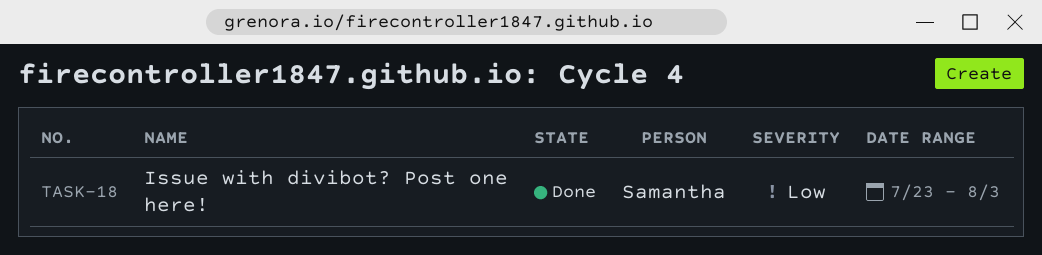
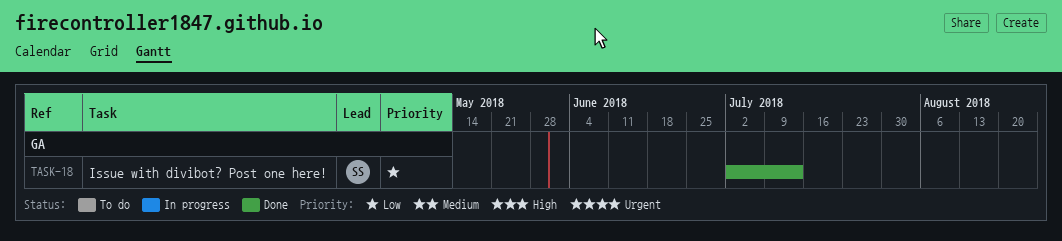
TASK-18, start: Jul 23 -> Jul 2
TASK-18, due: Aug 3 -> Jul 13

